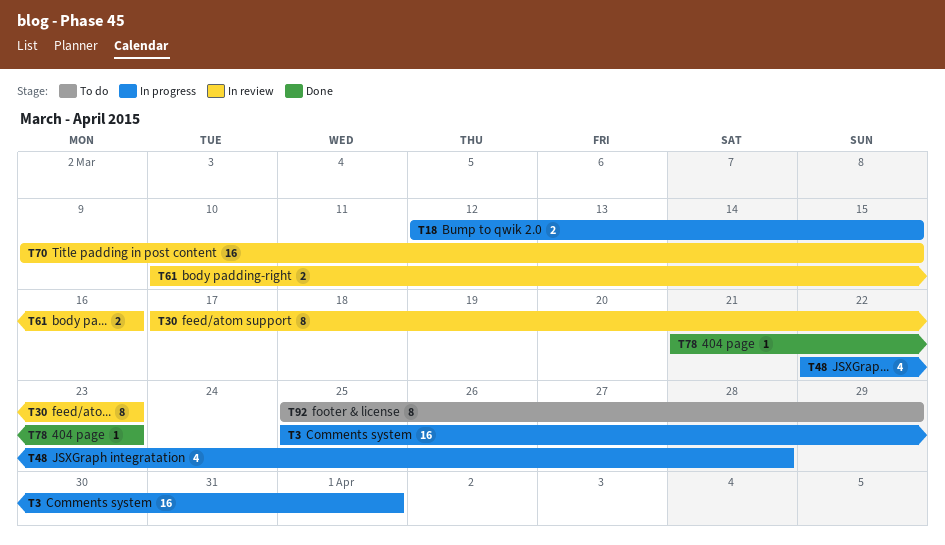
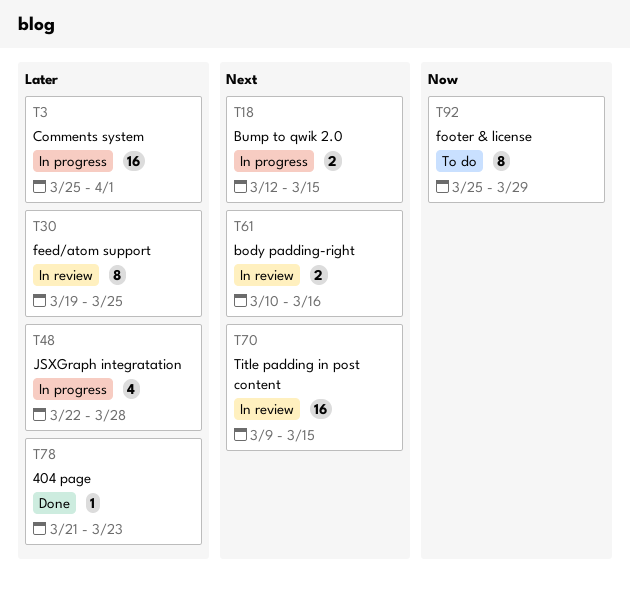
T30, start: Mar 17 -> Mar 19
T30, due: Mar 23 -> Mar 25

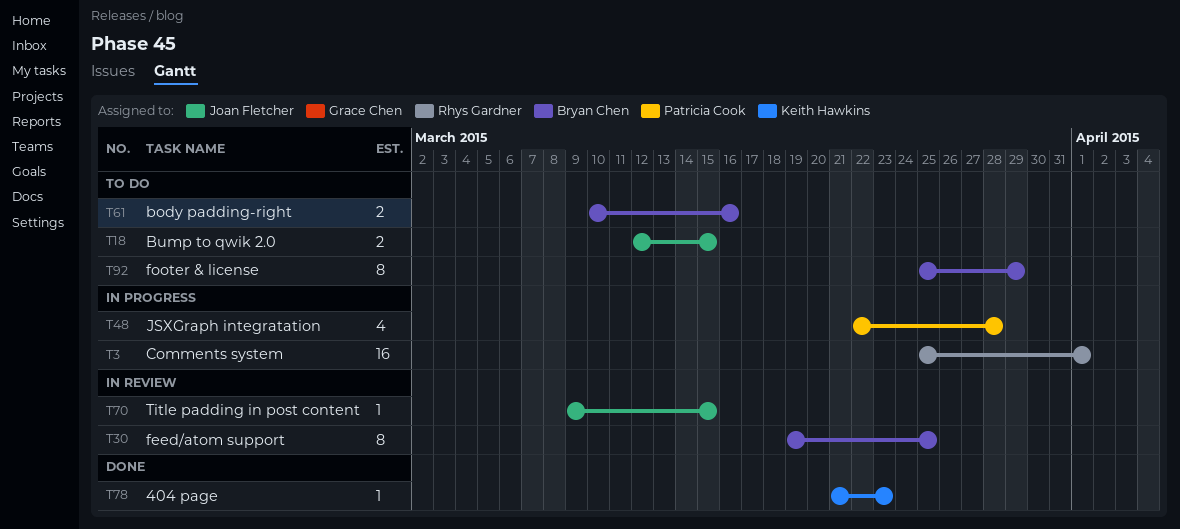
T18, status: In progress -> To do
T61, status: In review -> To do
T70, estimate: 16 -> 1

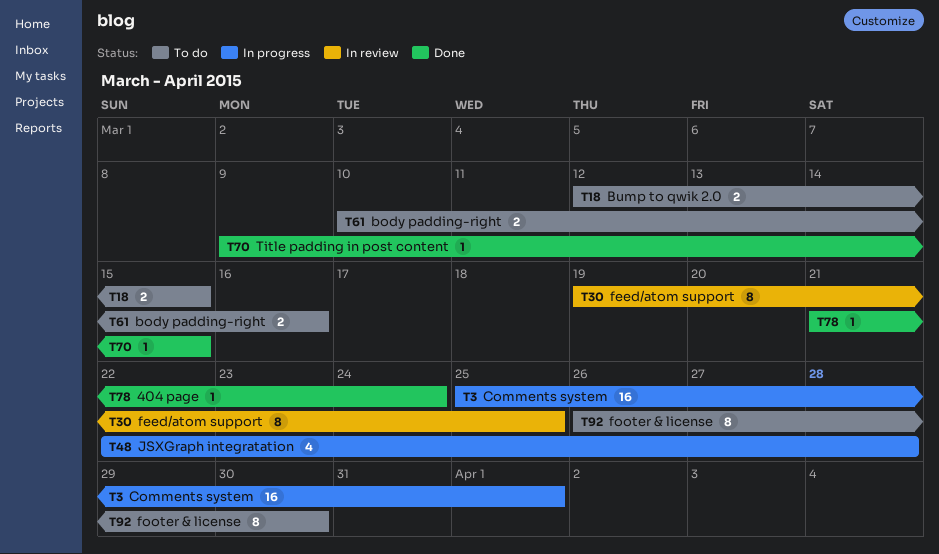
T70, status: In review -> Done
T78, due: Mar 23 -> Mar 24
T92, start: Mar 25 -> Mar 26
T92, due: Mar 29 -> Mar 30

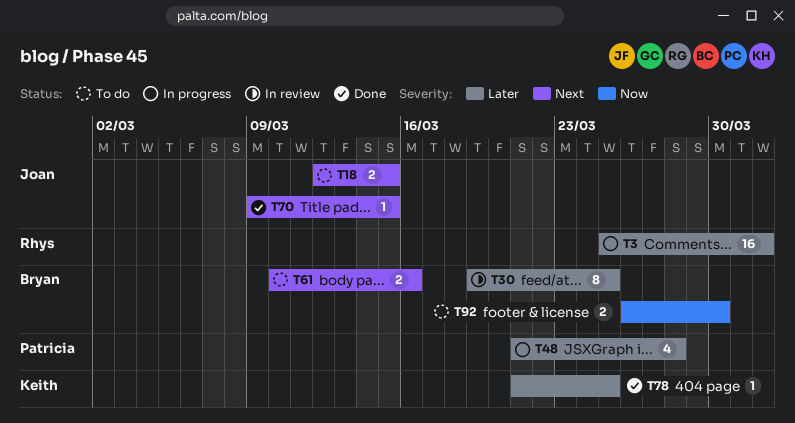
T48, start: Mar 22 -> Mar 21
T78, due: Mar 24 -> Mar 25
T92, estimate: 8 -> 2

